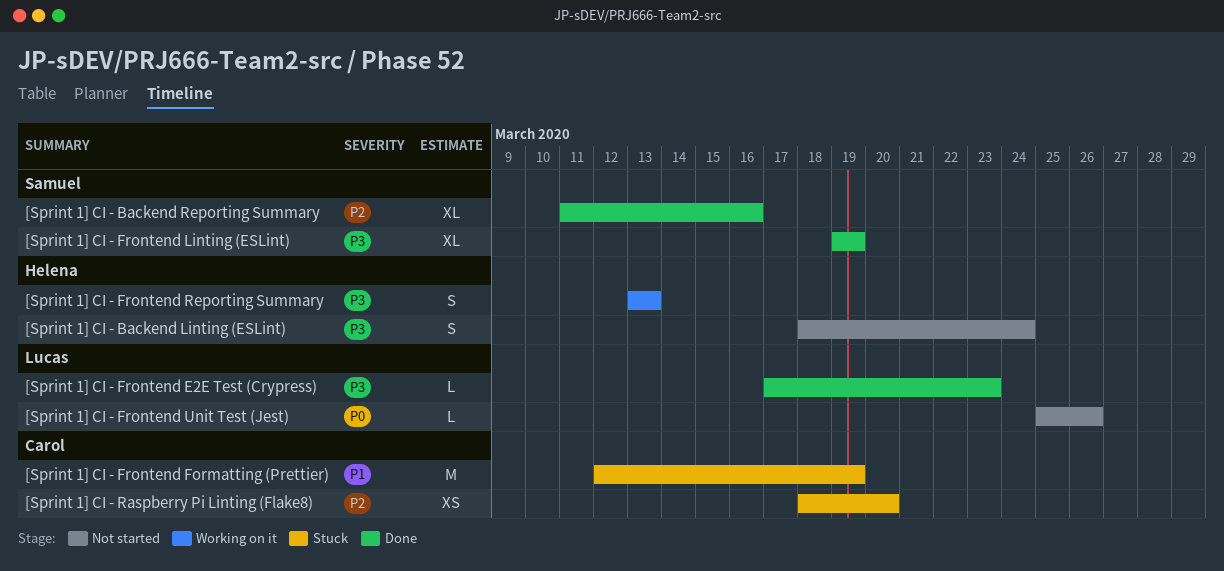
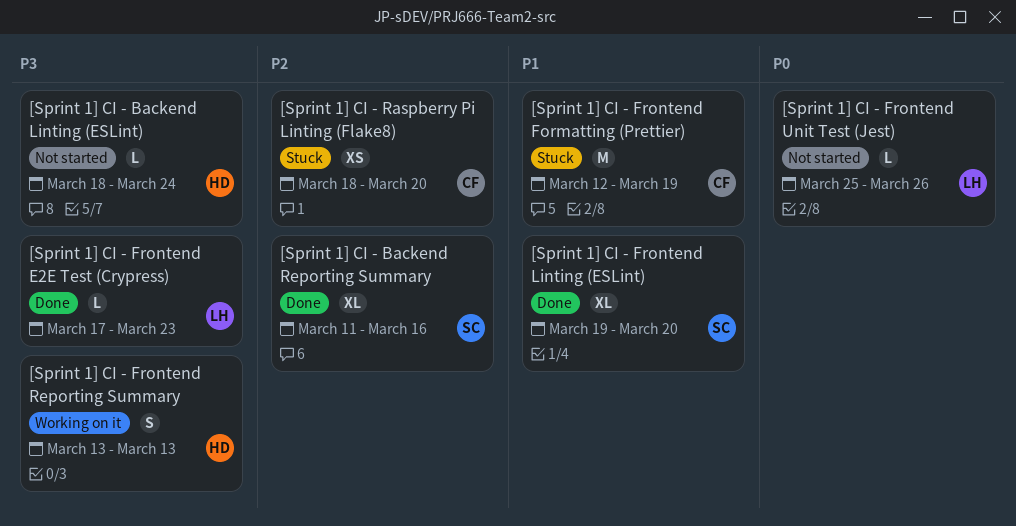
[Sprint 1] CI - Backend Linting (ESLint), estimate: S -> L
[Sprint 1] CI - Frontend Linting (ESLint), priority: P3 -> P1
[Sprint 1] CI - Frontend Linting (ESLint), due: Mar 19 -> Mar 20

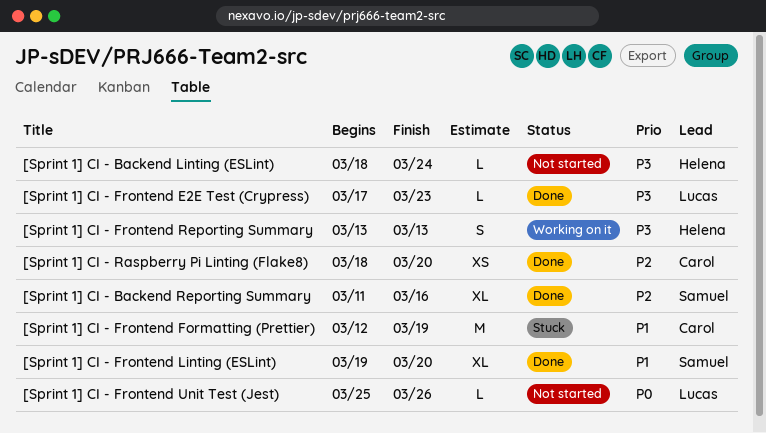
[Sprint 1] CI - Raspberry Pi Linting (Flake8), status: Stuck -> Done

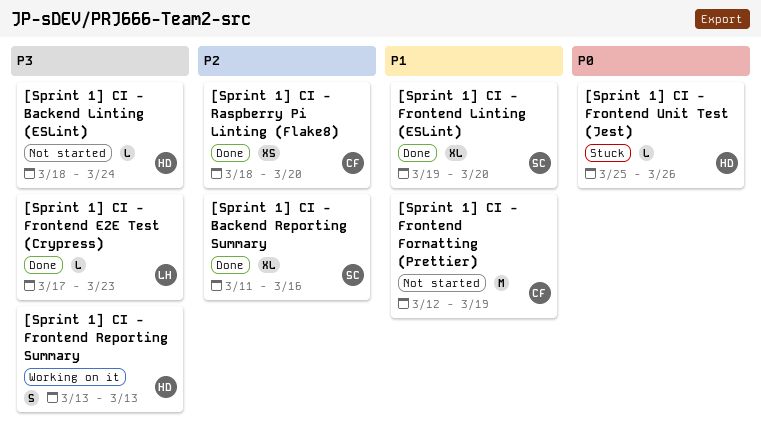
[Sprint 1] CI - Frontend Formatting (Prettier), status: Stuck -> Not started
[Sprint 1] CI - Frontend Unit Test (Jest), status: Not started -> Stuck
[Sprint 1] CI - Frontend Unit Test (Jest), owner: Lucas -> Helena

